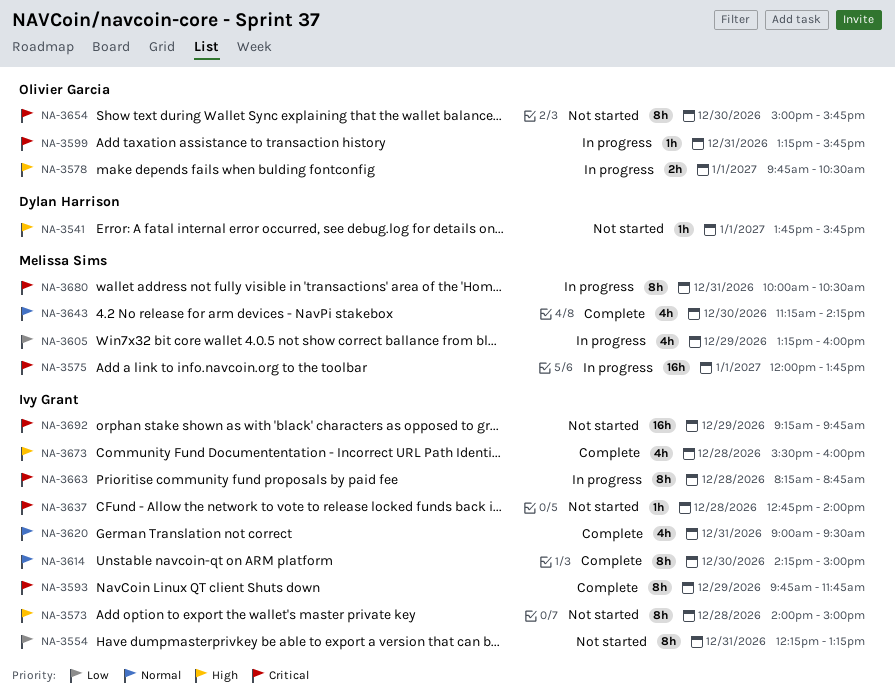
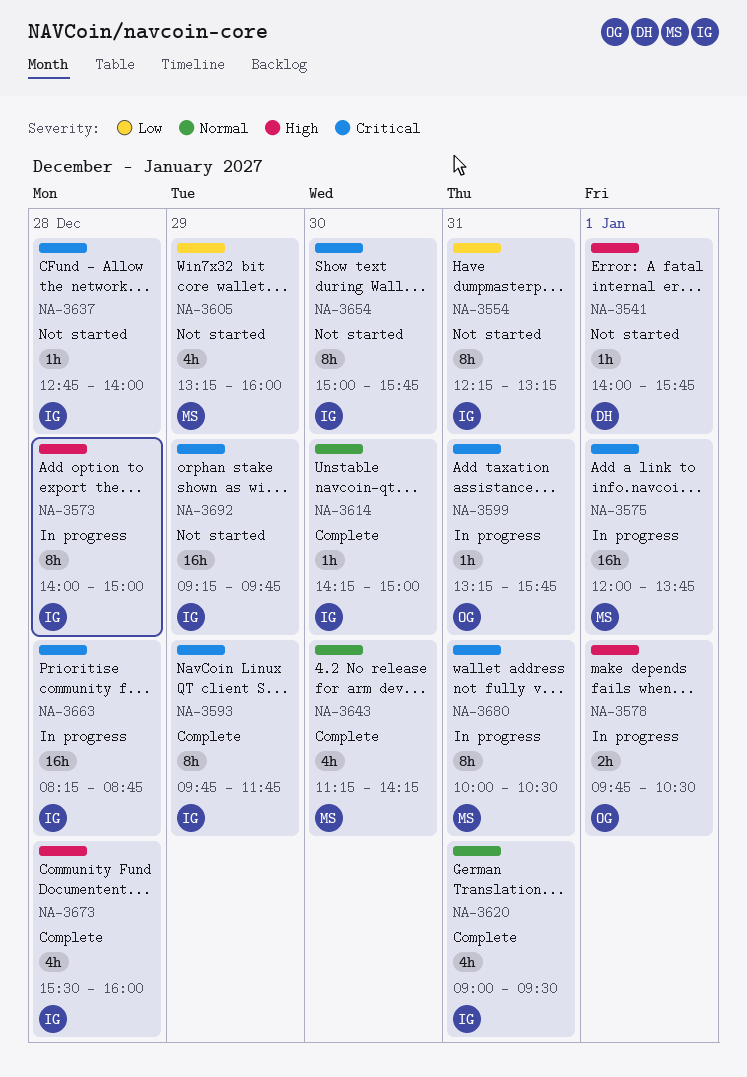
NA-3541, begins: 13:45 -> 14:00
NA-3573, status: Not started -> In progress
NA-3605, status: In progress -> Not started
NA-3614, estimate: 8h -> 1h
NA-3654, owner: Olivier Garcia -> Ivy Grant
NA-3663, estimate: 8h -> 16h

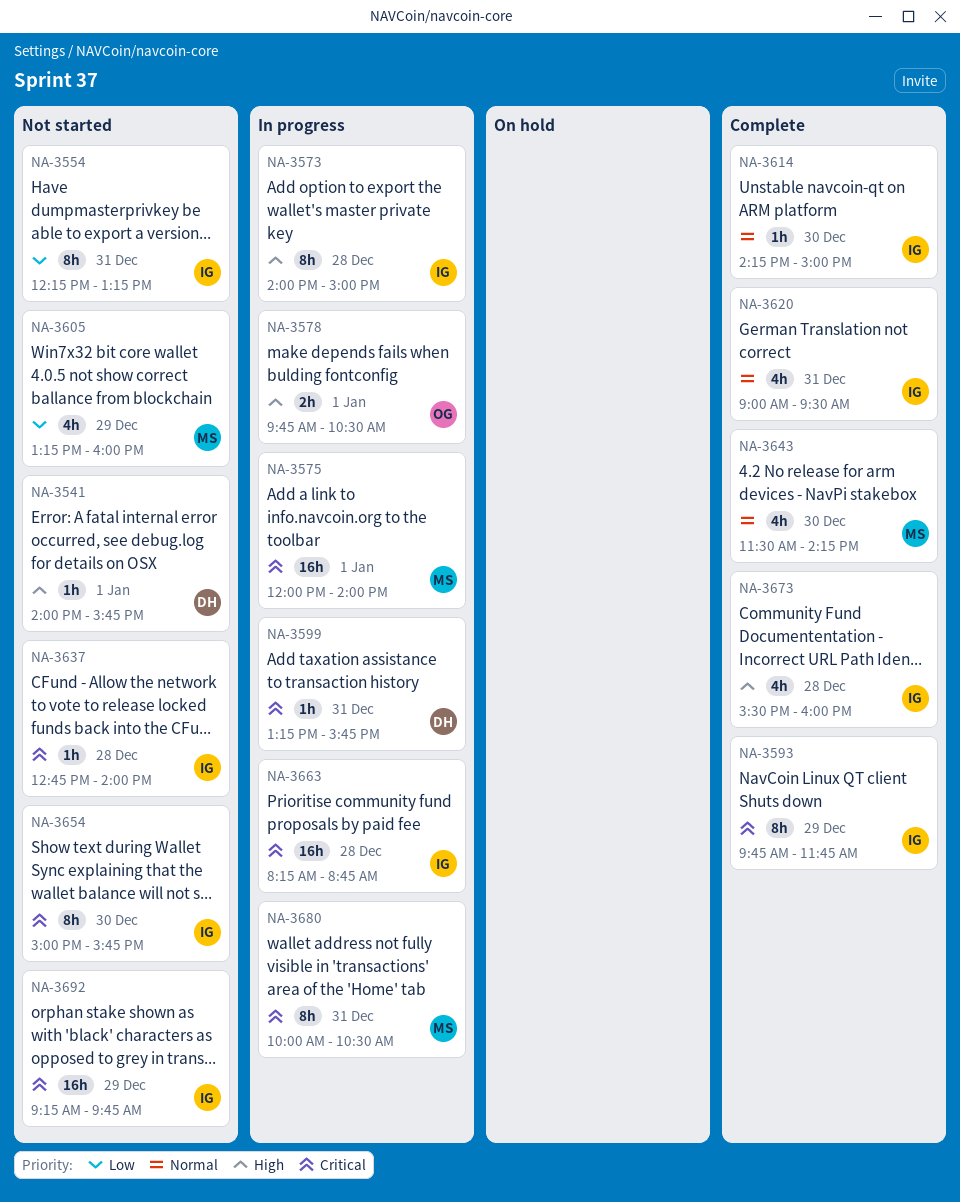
NA-3575, ends: 13:45 -> 14:00
NA-3599, owner: OG -> DH
NA-3643, begins: 11:15 -> 11:30

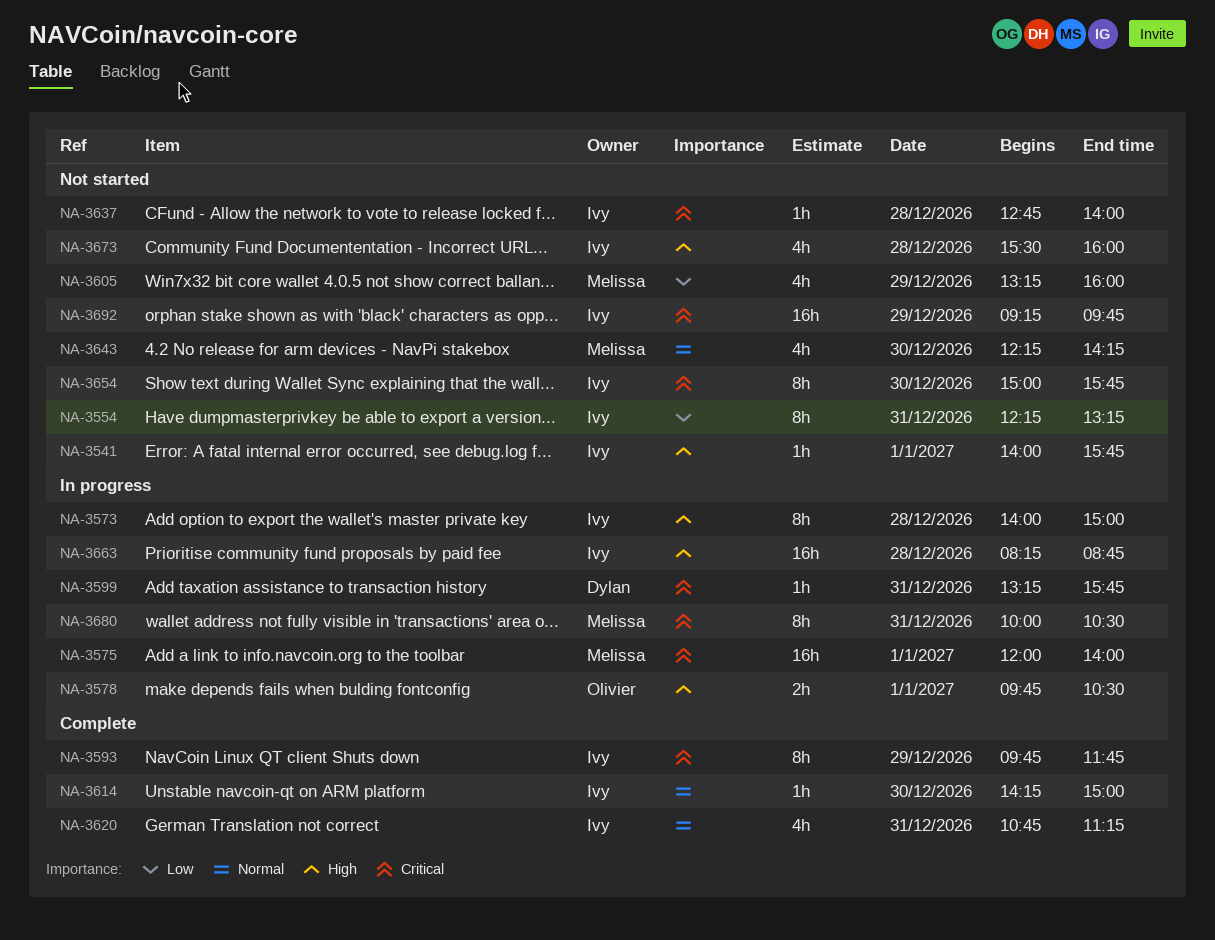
NA-3541, owner: Dylan -> Ivy
NA-3620, begins: 09:00 -> 10:45
NA-3620, ends: 09:30 -> 11:15
NA-3643, status: Complete -> Not started
NA-3643, begins: 11:30 -> 12:15
NA-3663, priority: Critical -> High
NA-3673, status: Complete -> Not started

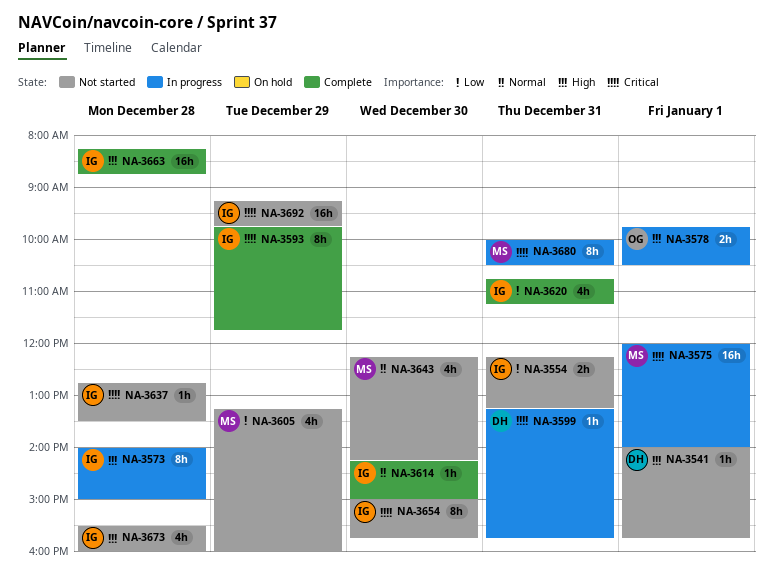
NA-3541, owner: Ivy -> Dylan
NA-3554, estimate: 8h -> 2h
NA-3620, priority: Normal -> Low
NA-3637, ends: 14:00 -> 13:30
NA-3663, status: In progress -> Complete

